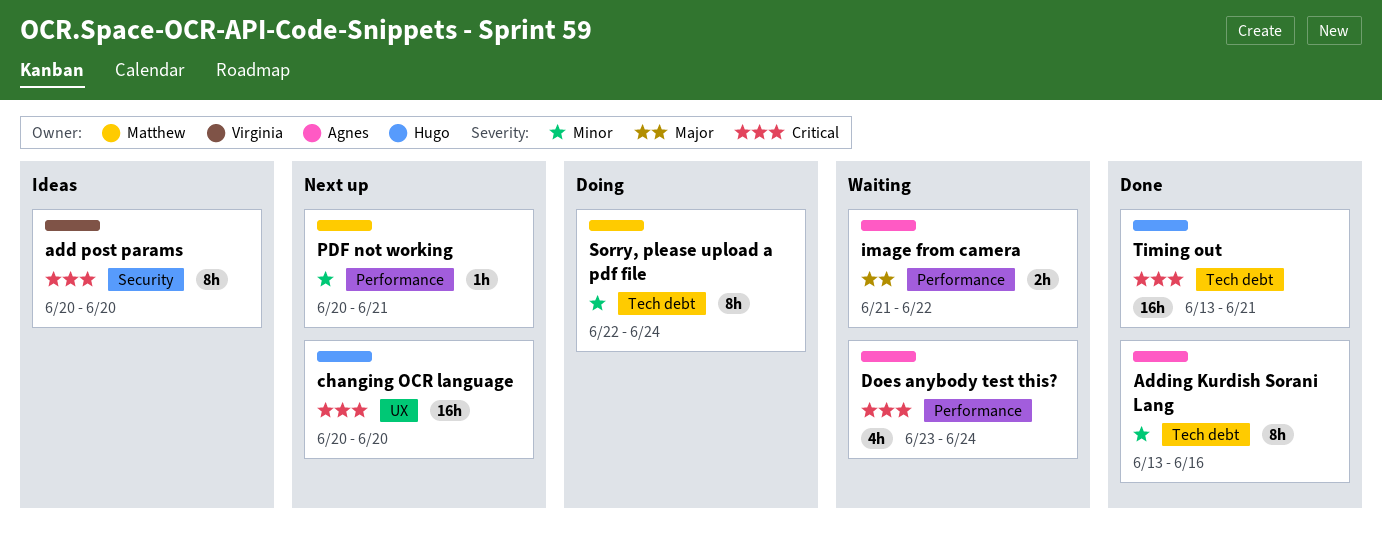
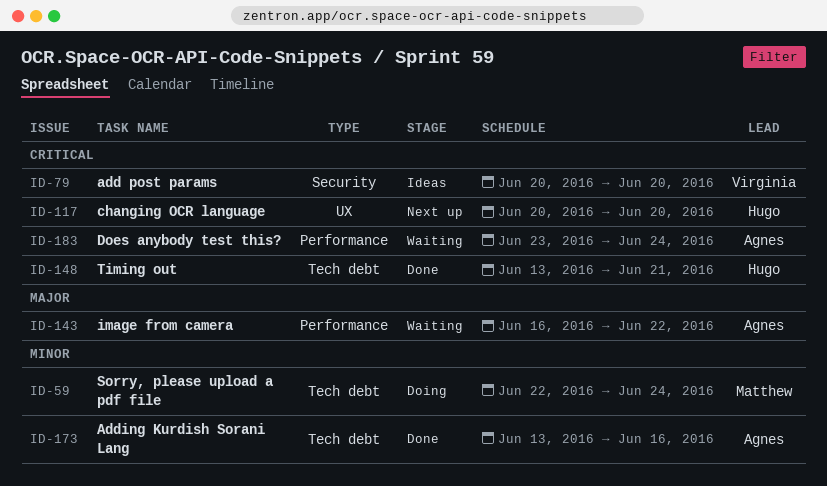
image from camera, start: Jun 21 -> Jun 16
PDF not working: present -> none

